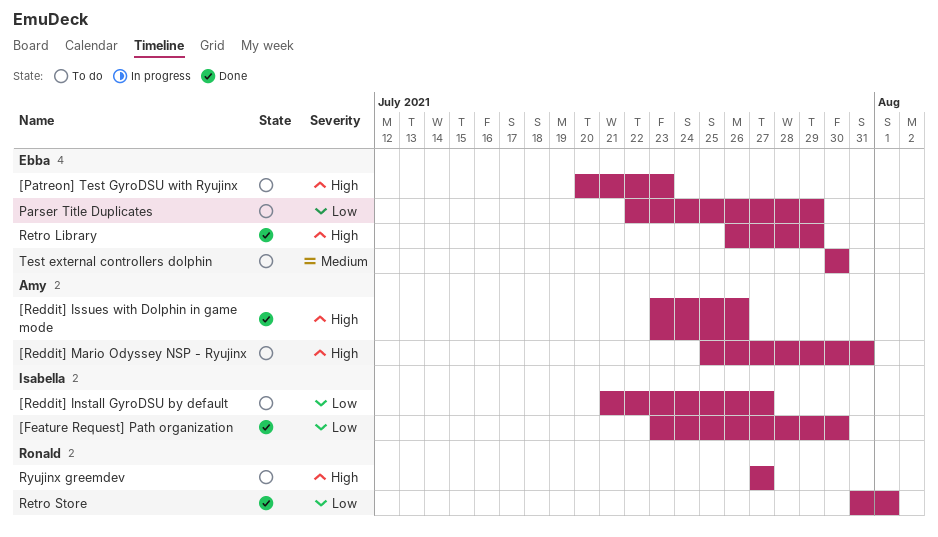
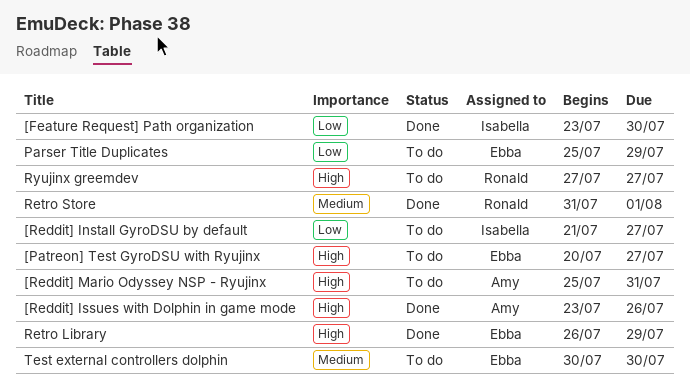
[Patreon] Test GyroDSU with Ryujinx, due: Jul 23 -> Jul 27
Parser Title Duplicates, start: Jul 22 -> Jul 25
Retro Store, priority: Low -> Medium

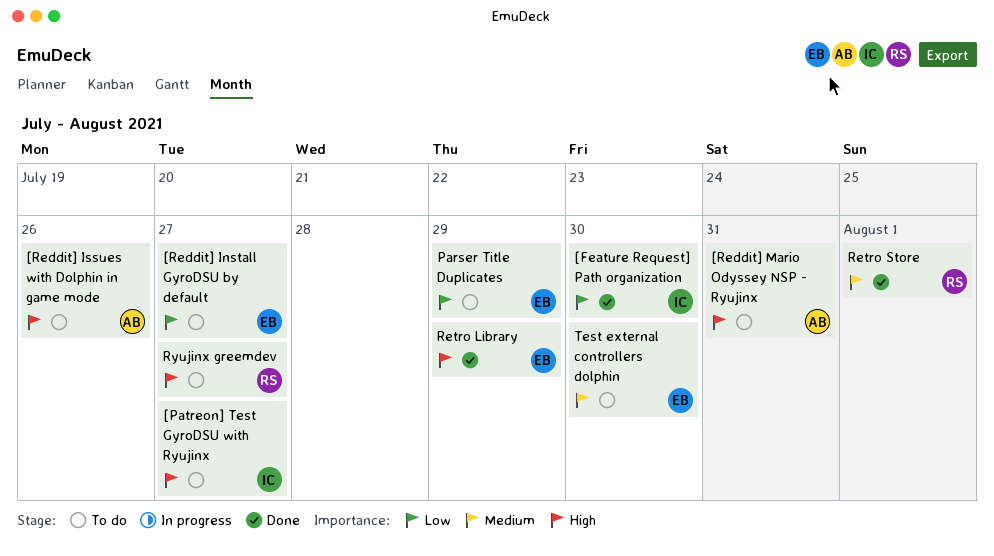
[Patreon] Test GyroDSU with Ryujinx, owner: Ebba -> Isabella
[Reddit] Install GyroDSU by default, owner: Isabella -> Ebba
[Reddit] Issues with Dolphin in game mode, status: Done -> To do

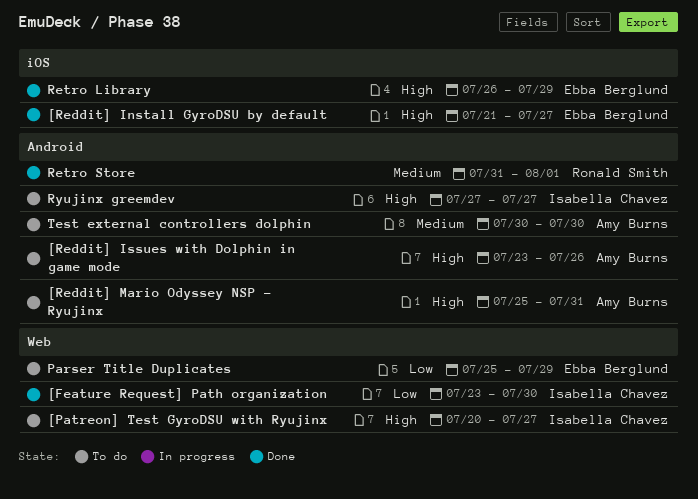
[Reddit] Install GyroDSU by default, status: To do -> Done
[Reddit] Install GyroDSU by default, priority: Low -> High
Ryujinx greemdev, owner: Ronald Smith -> Isabella Chavez
Test external controllers dolphin, owner: Ebba Berglund -> Amy Burns

